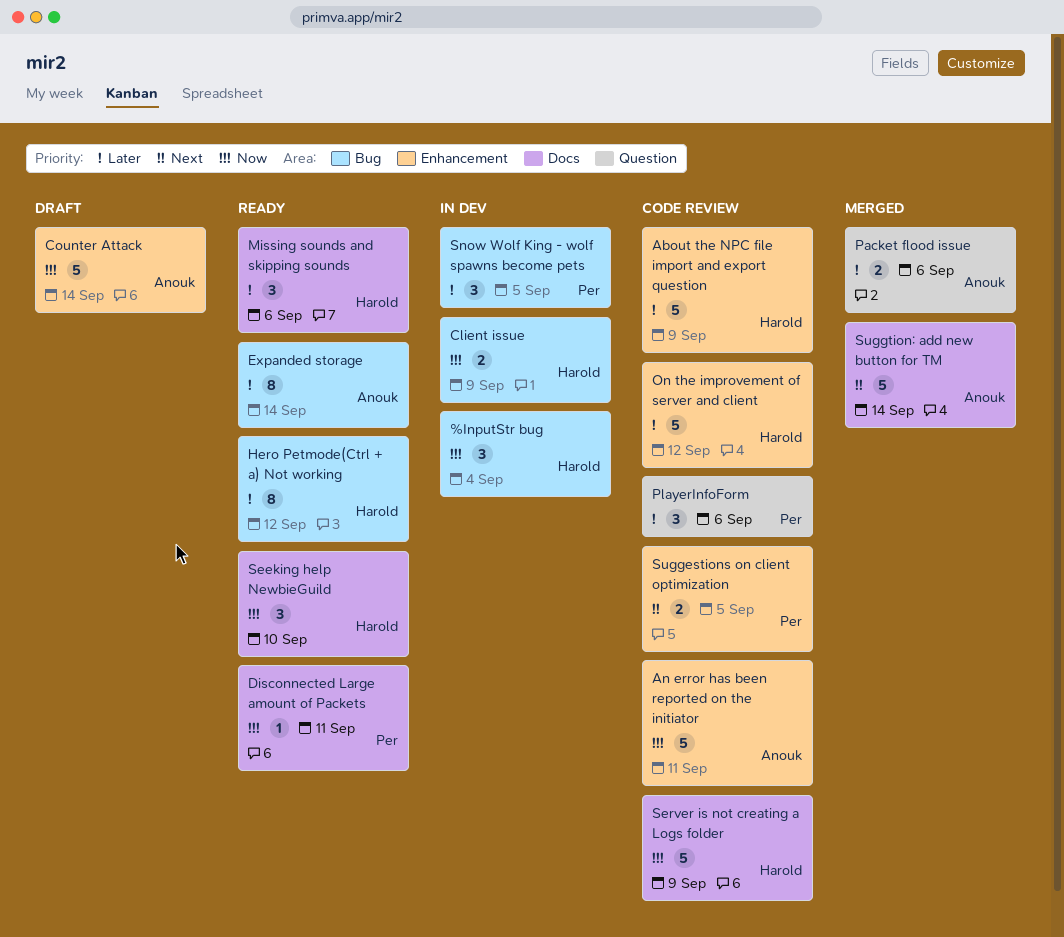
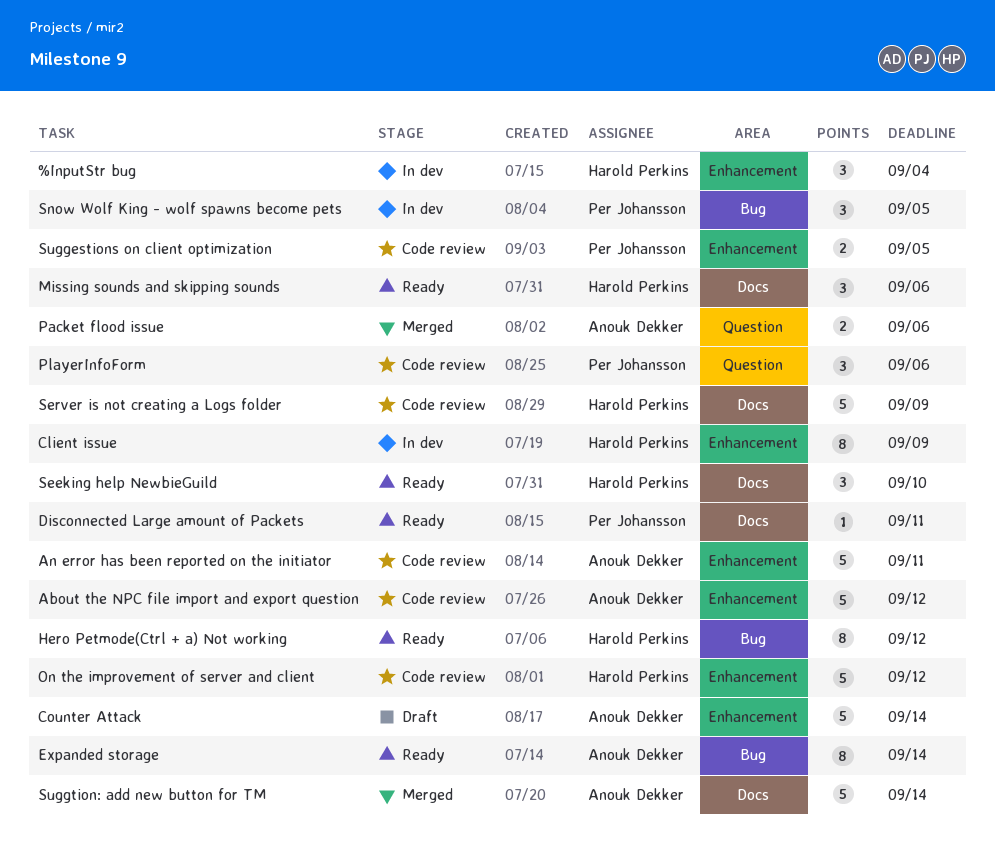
%InputStr bug, label: Bug -> Enhancement
About the NPC file import and export question, owner: Harold Perkins -> Anouk Dekker
About the NPC file import and export question, due: Sep 9 -> Sep 12
Client issue, label: Bug -> Enhancement
Client issue, estimate: 2 -> 8

